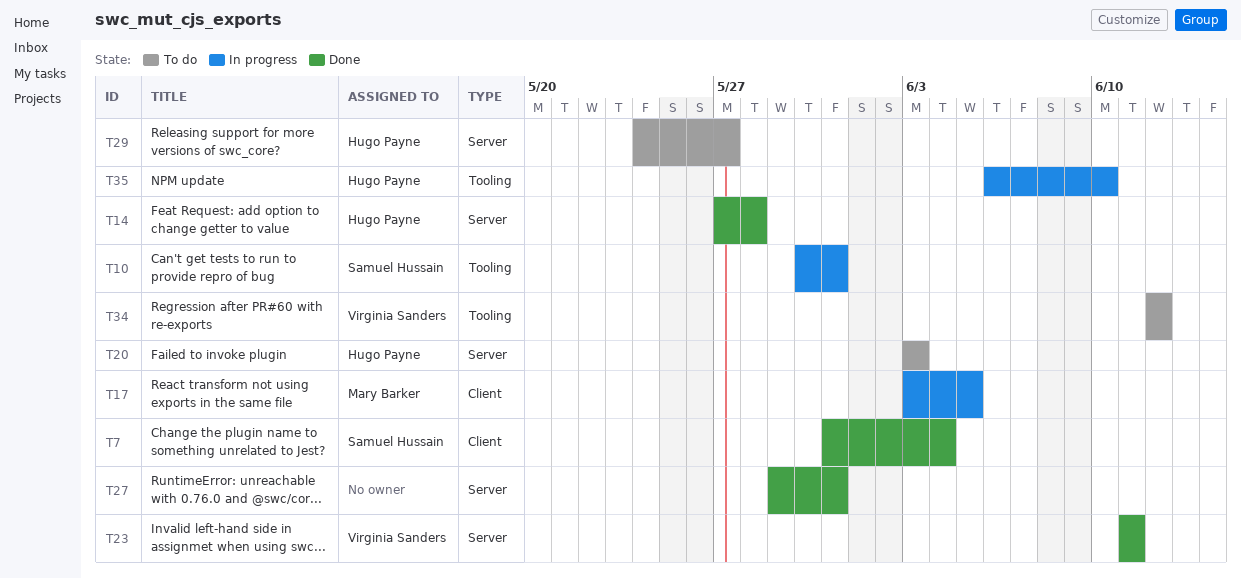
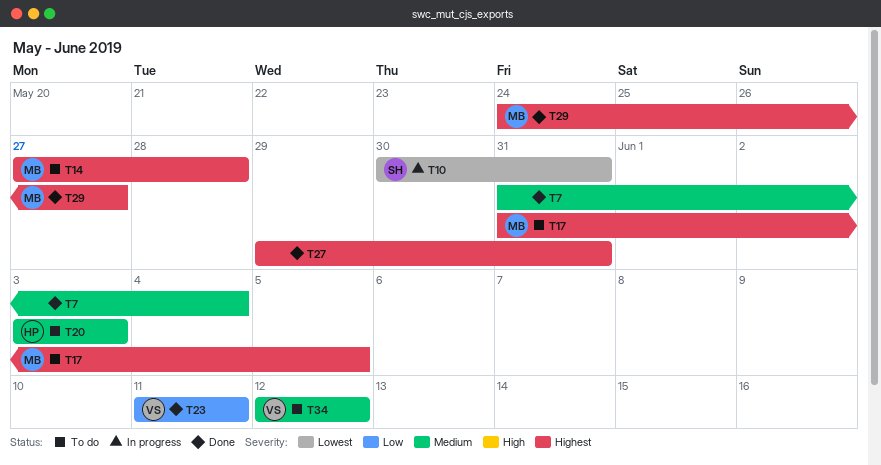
T7, owner: Samuel Hussain -> none
T14, status: Done -> To do
T14, owner: Hugo Payne -> Mary Barker
T17, status: In progress -> To do
T17, start: Jun 3 -> May 31
T29, status: To do -> Done
T29, owner: Hugo Payne -> Mary Barker
T35: present -> none

